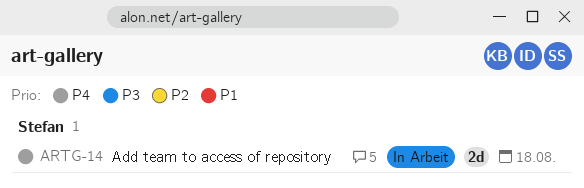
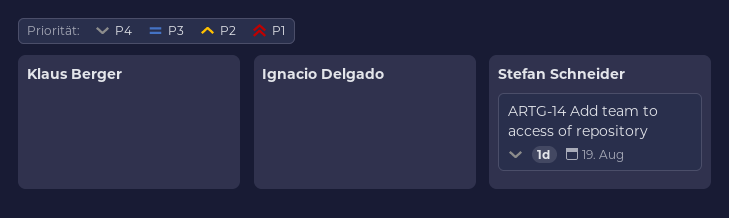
ARTG-14, estimate: 2d -> 1d
ARTG-14, due: Aug 18 -> Aug 19

